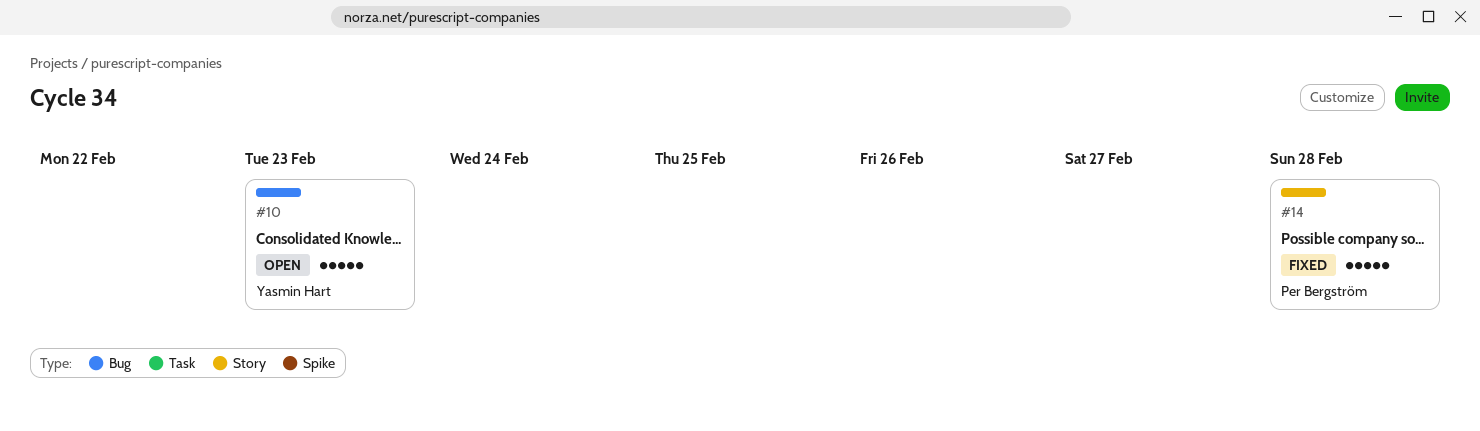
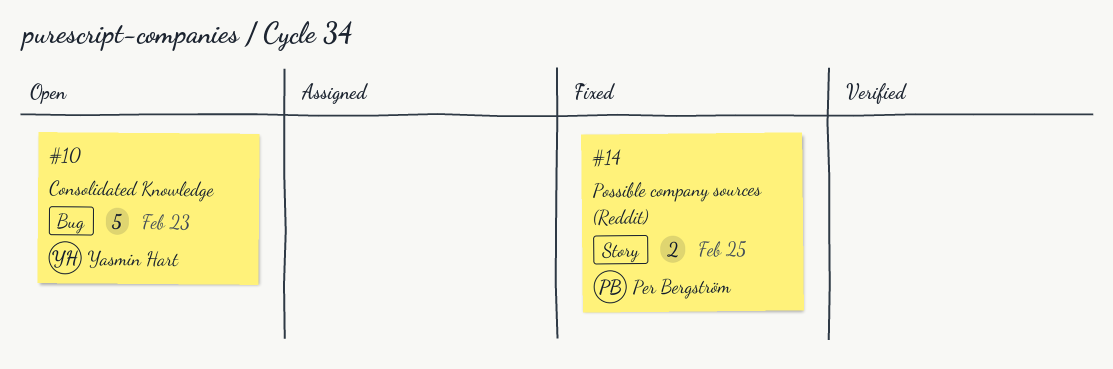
#14, estimate: 5 -> 2
#14, due: Feb 28 -> Feb 25

